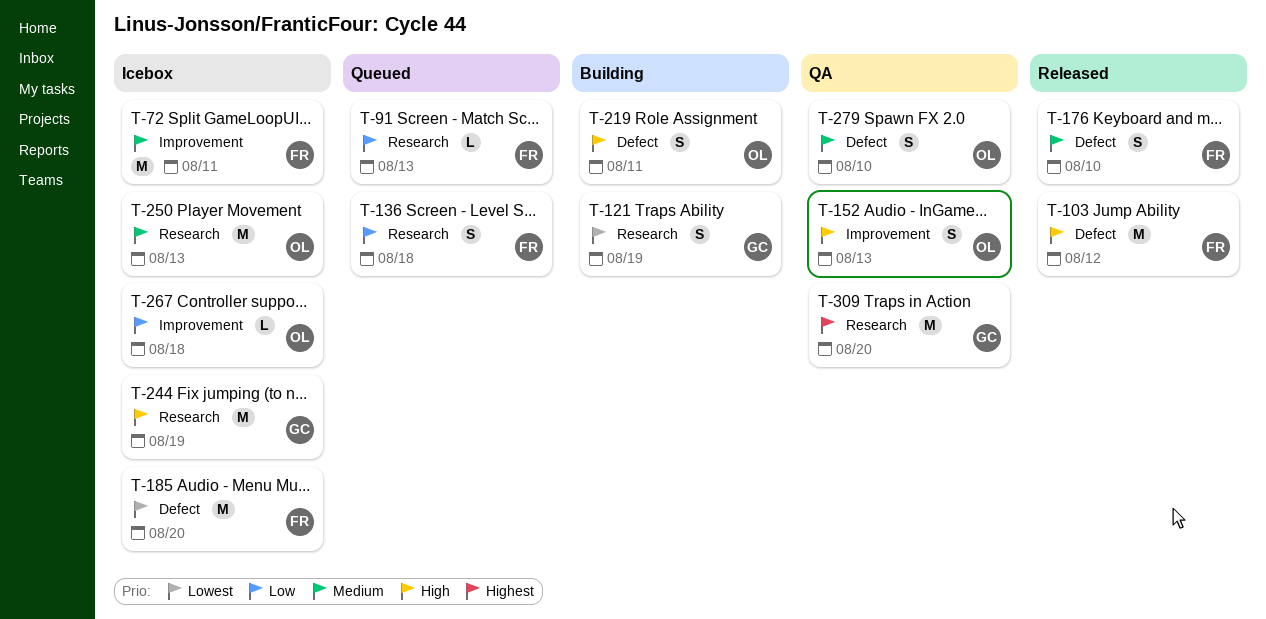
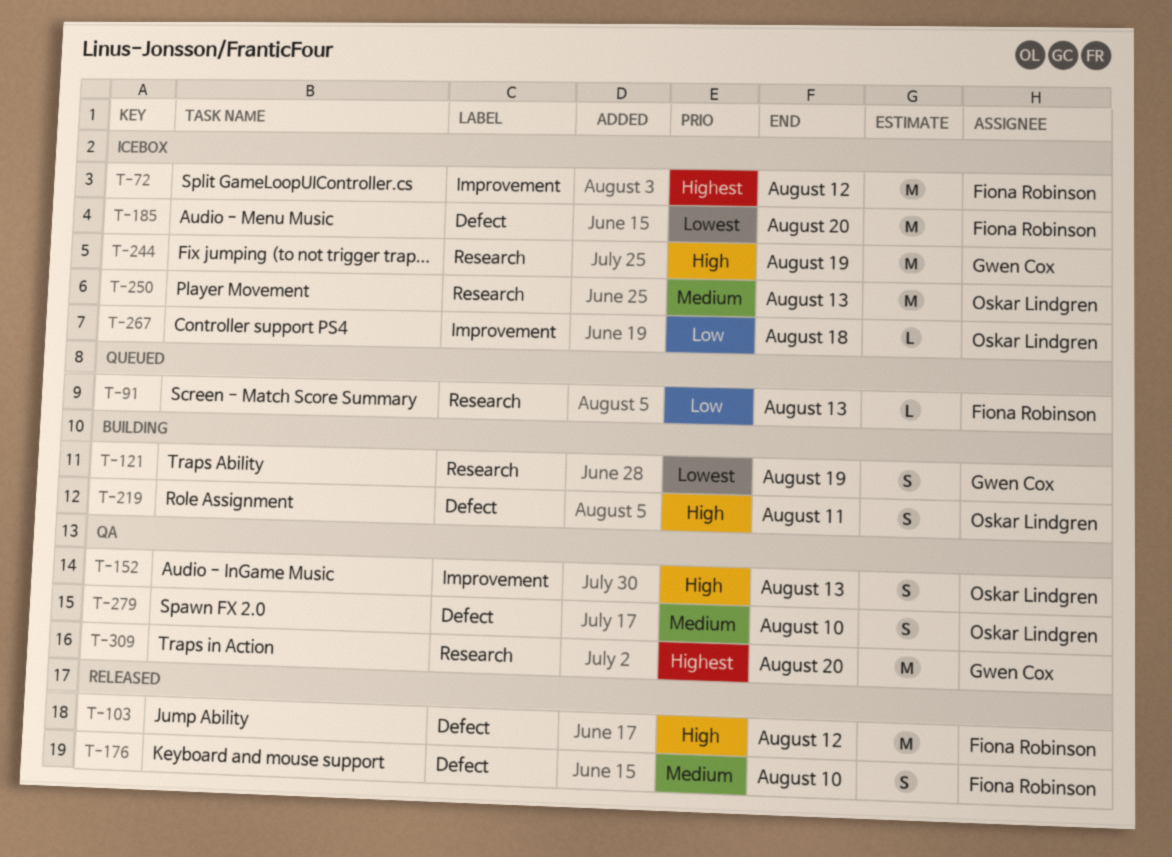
T-72, priority: Medium -> Highest
T-72, due: Aug 11 -> Aug 12
T-136: present -> none

